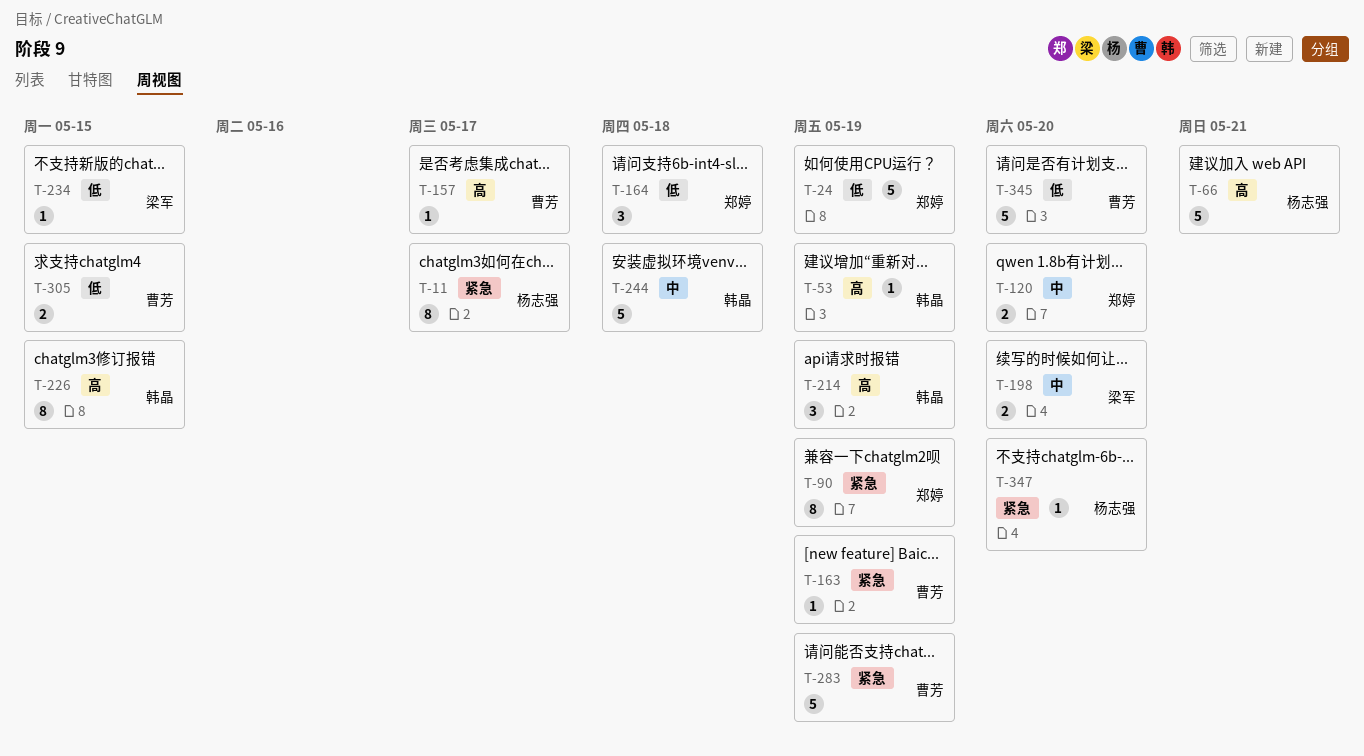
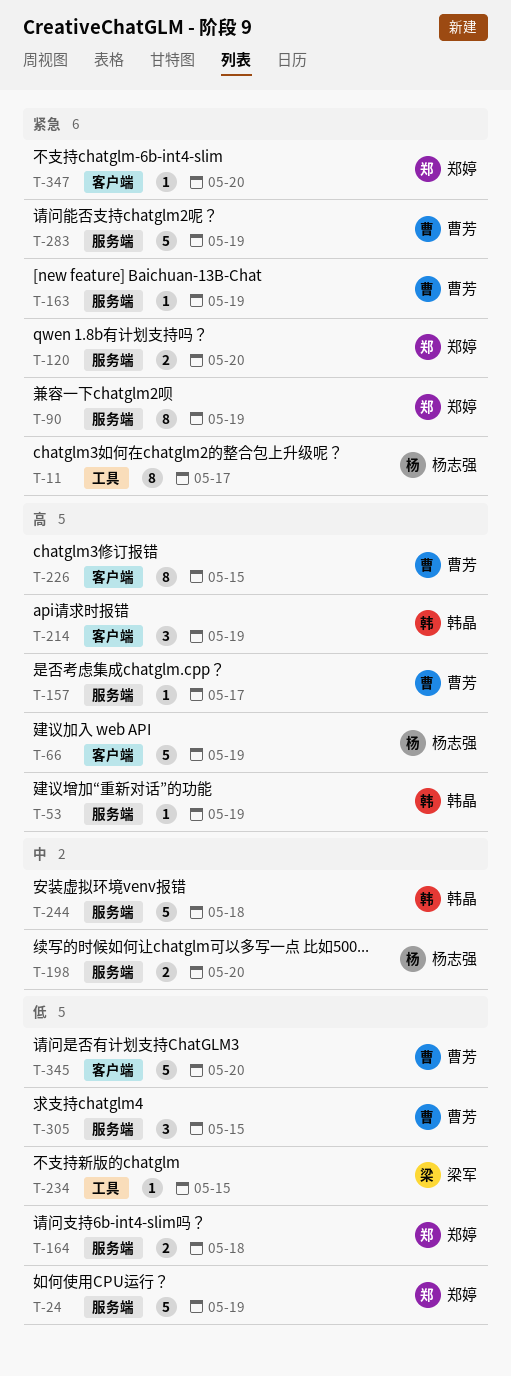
T-66, due: May 21 -> May 19
T-120, priority: 中 -> 紧急
T-164, estimate: 3 -> 2
T-198, owner: 梁军 -> 杨志强
T-226, owner: 韩晶 -> 曹芳
T-305, estimate: 2 -> 3
T-347, owner: 杨志强 -> 郑婷

